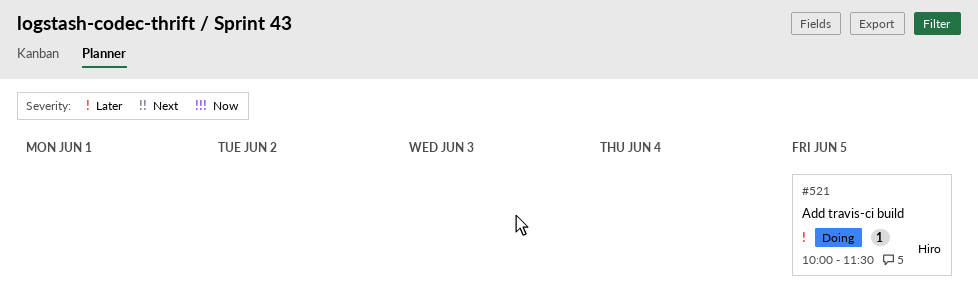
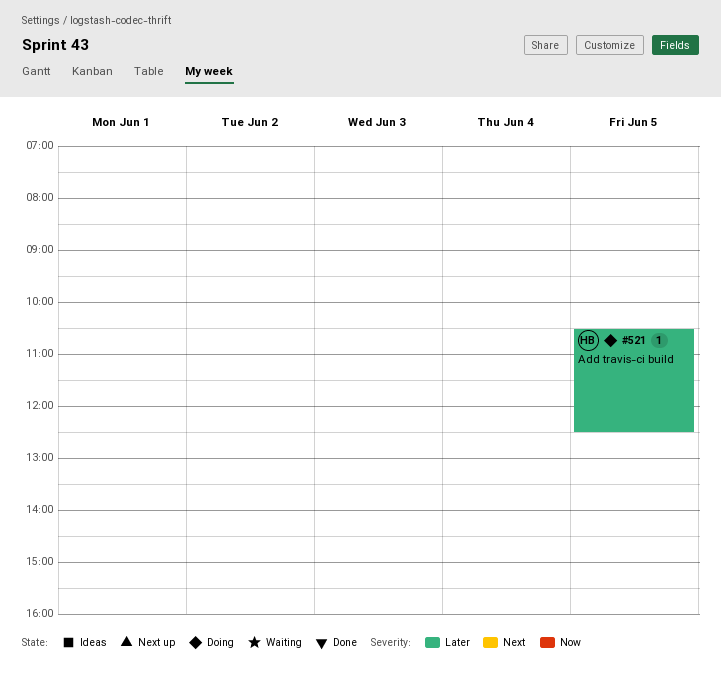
#521, begins: 10:00 -> 10:30
#521, ends: 11:30 -> 12:30

